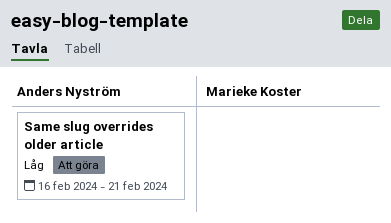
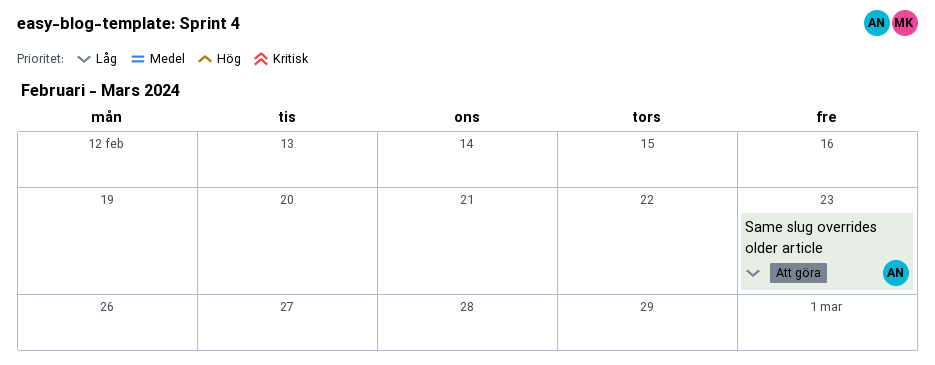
Same slug overrides older article, due: Feb 21 -> Feb 23

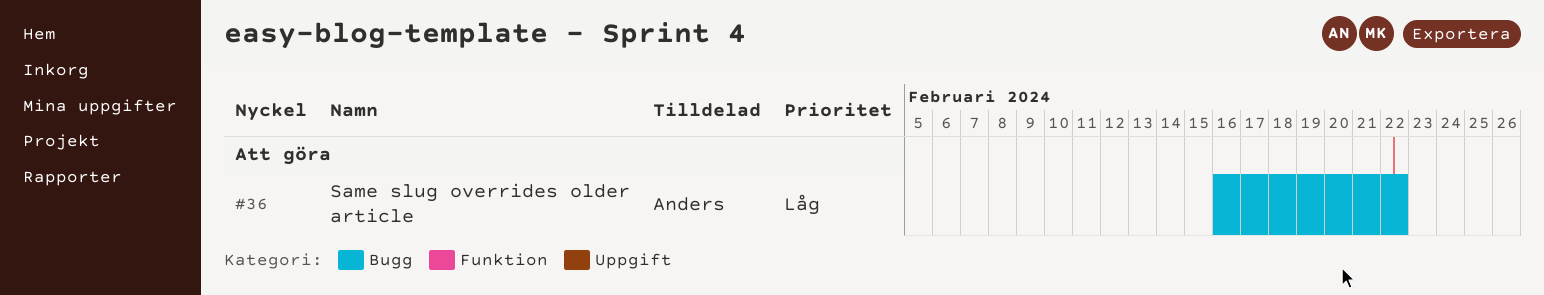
Same slug overrides older article, due: Feb 23 -> Feb 22

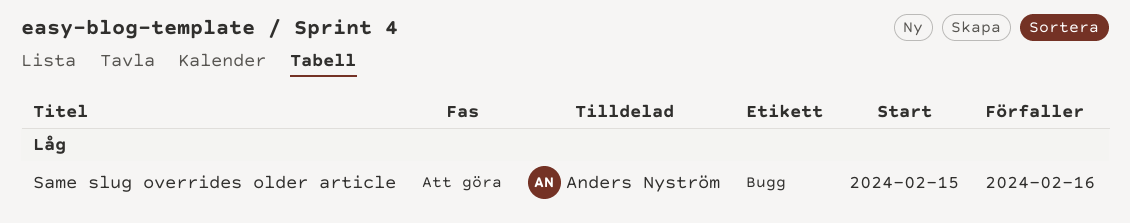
Same slug overrides older article, start: Feb 16 -> Feb 15
Same slug overrides older article, due: Feb 22 -> Feb 16

